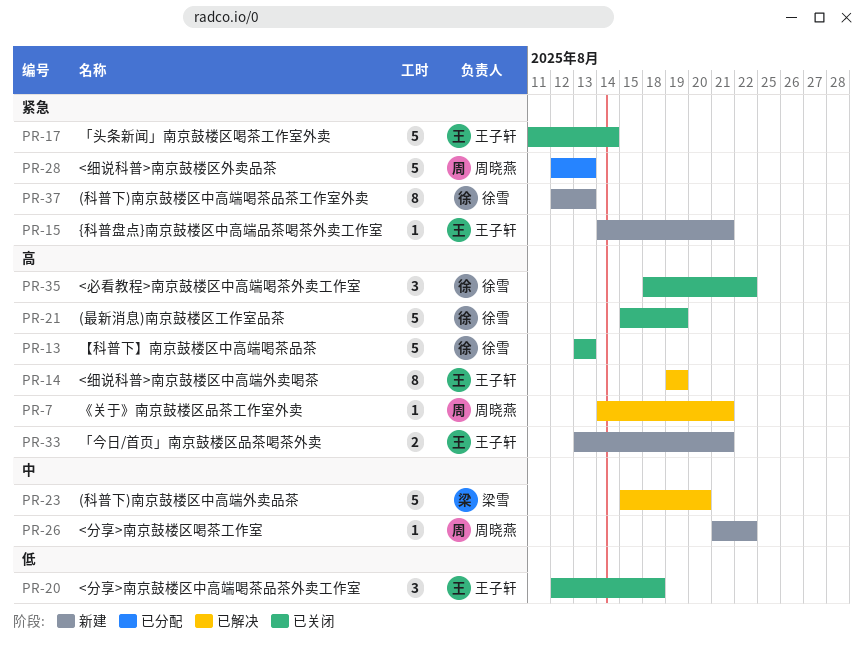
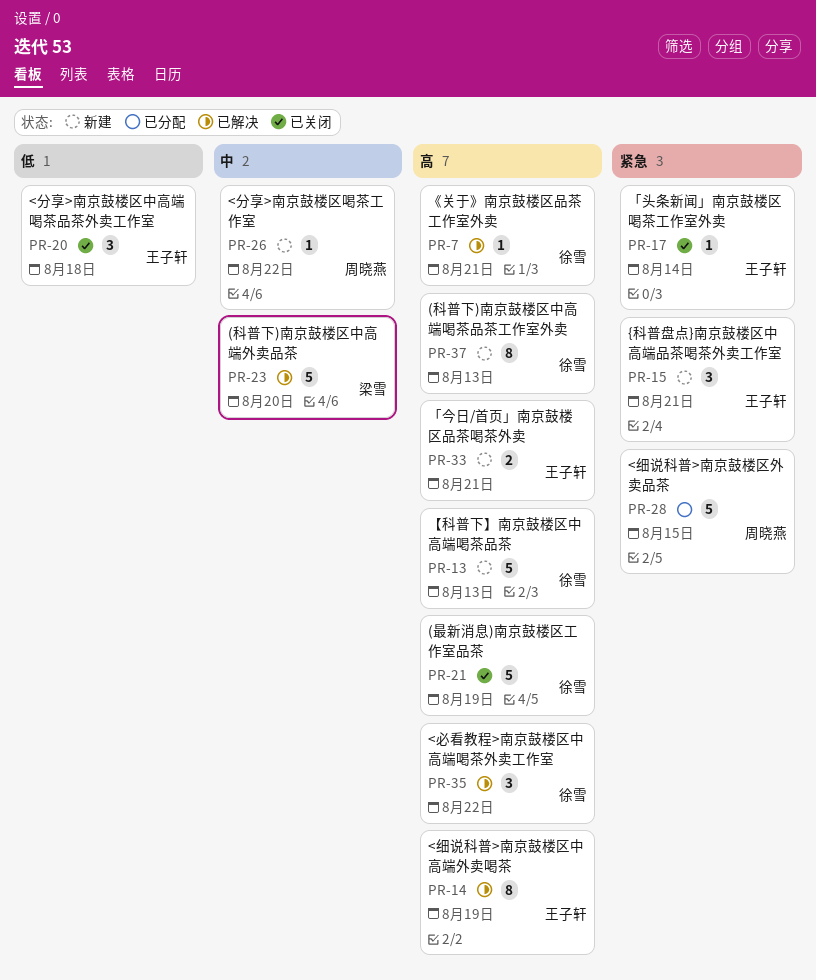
PR-7, owner: 周晓燕 -> 徐雪
PR-13, status: 已关闭 -> 新建
PR-15, estimate: 1 -> 3
PR-17, estimate: 5 -> 1
PR-28, due: Aug 13 -> Aug 15
PR-35, status: 已关闭 -> 已解决
PR-37, priority: 紧急 -> 高

